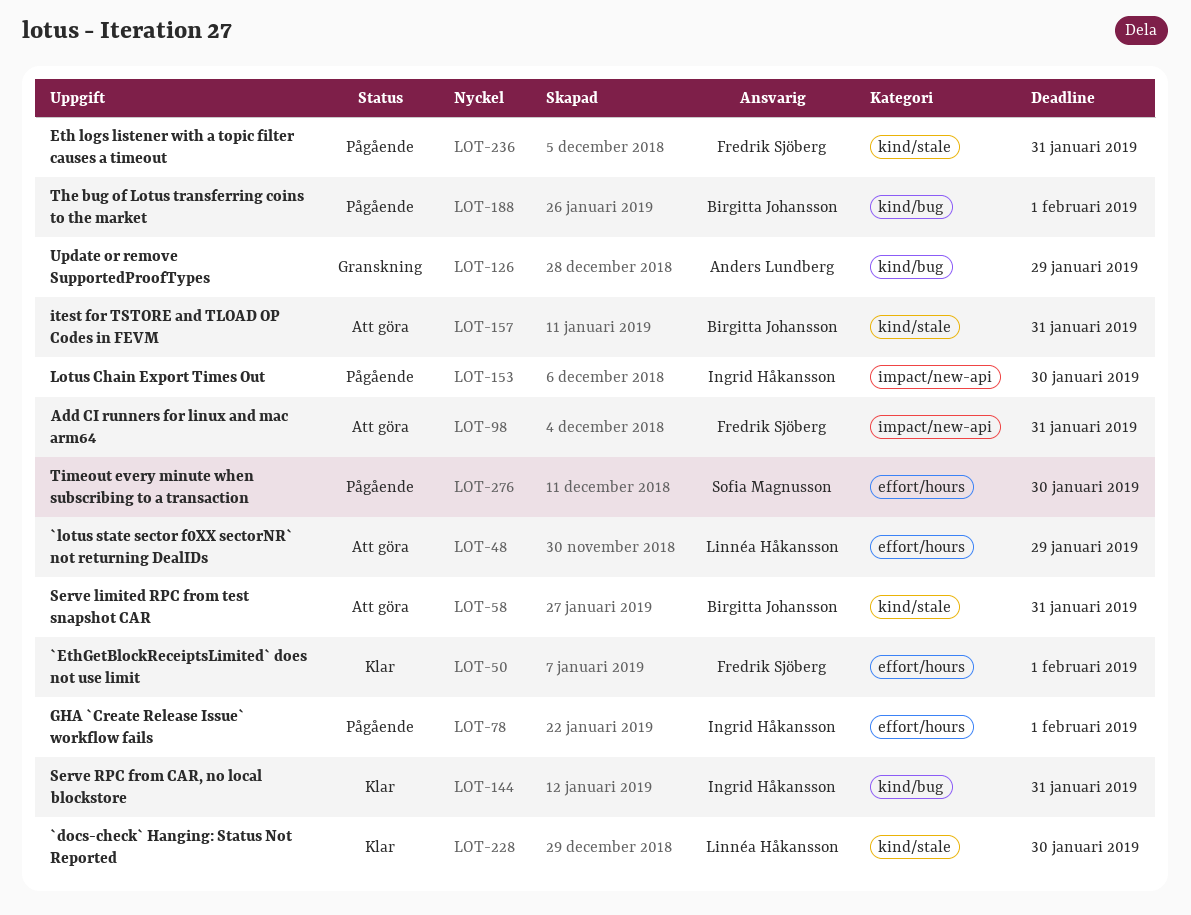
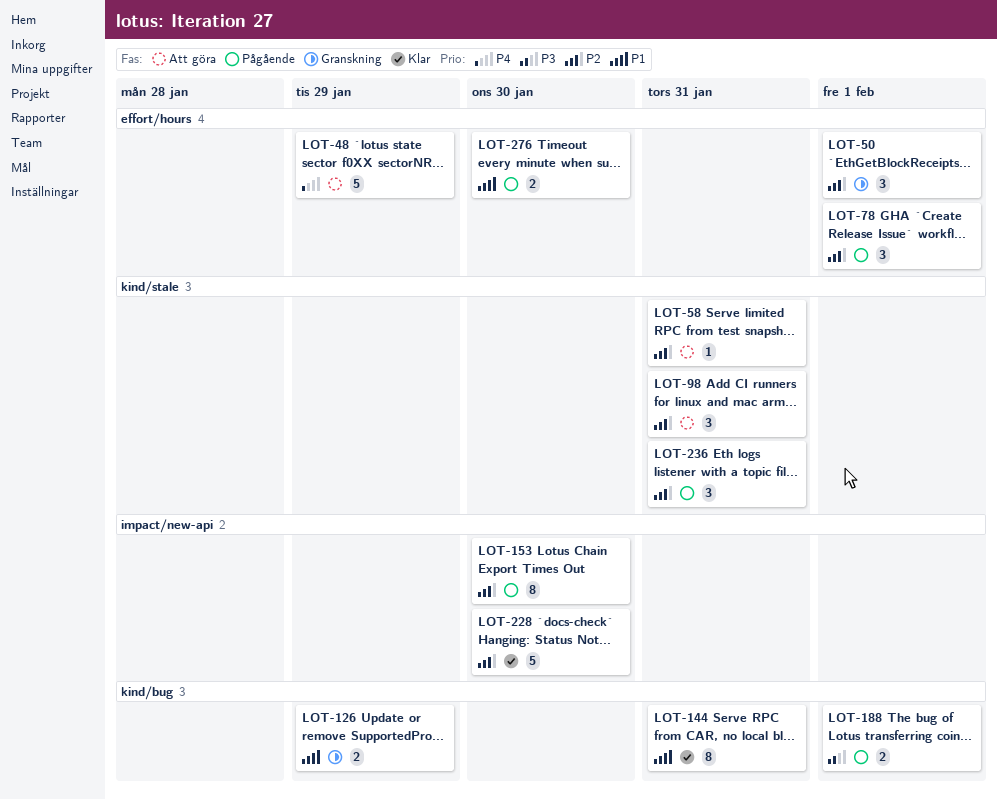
LOT-50, status: Klar -> Granskning
LOT-98, label: impact/new-api -> kind/stale
LOT-157: present -> none
LOT-228, label: kind/stale -> impact/new-api

